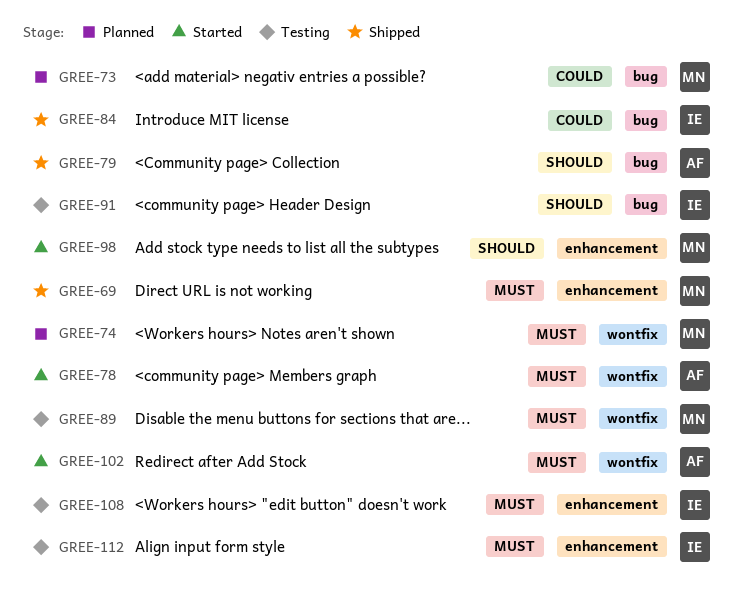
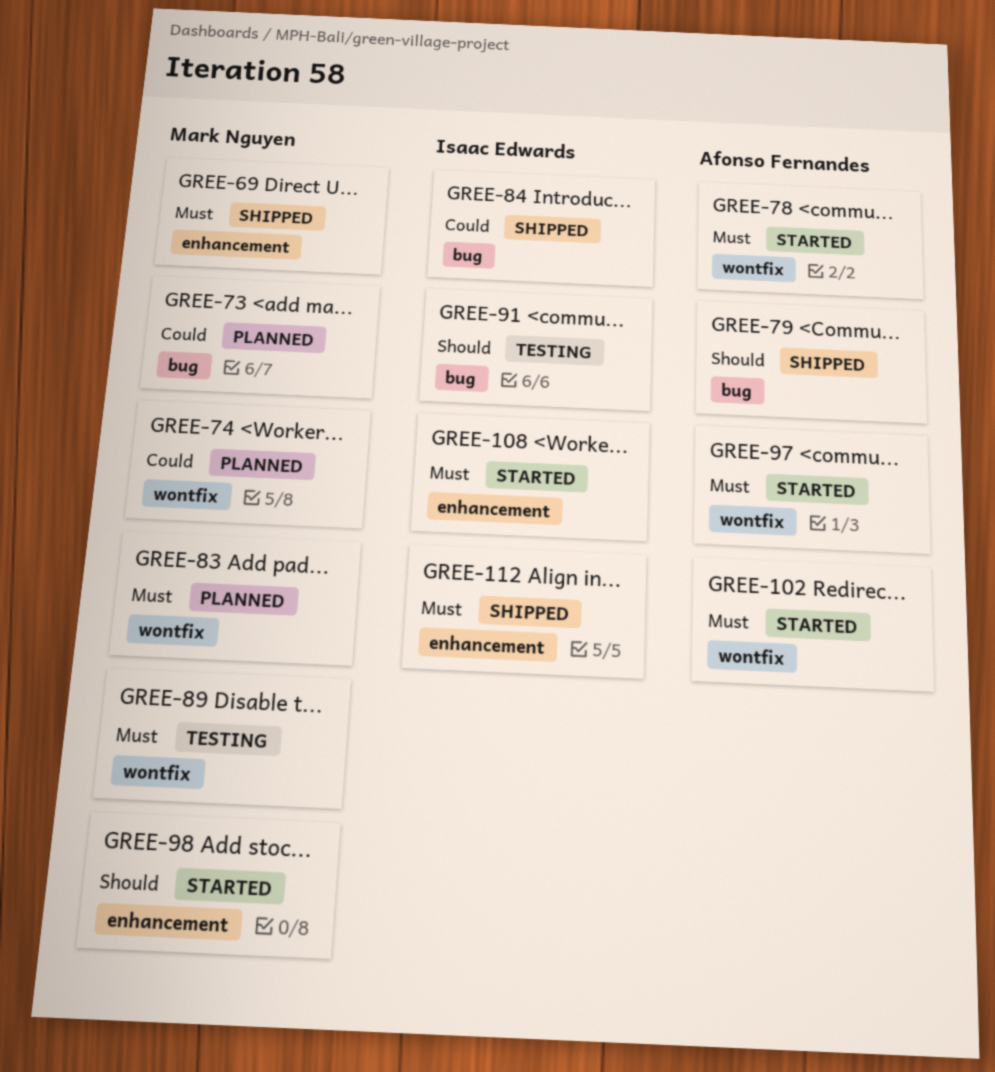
GREE-74, priority: Must -> Could
GREE-83: none -> present
GREE-97: none -> present
GREE-108, status: Testing -> Started
GREE-112, status: Testing -> Shipped

